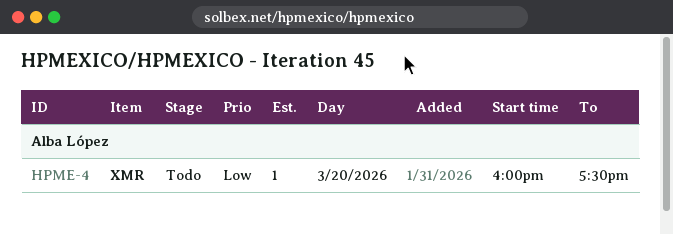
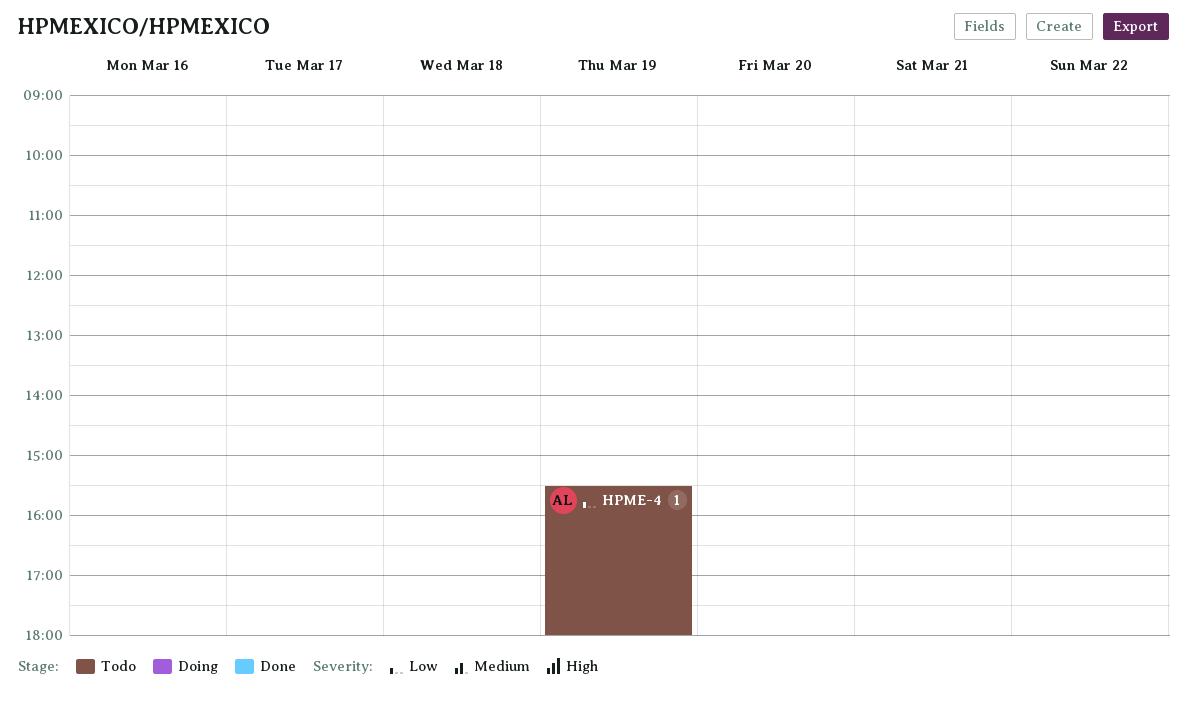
HPME-4, day: Mar 20 -> Mar 19
HPME-4, begins: 16:00 -> 15:30
HPME-4, ends: 17:30 -> 18:00

